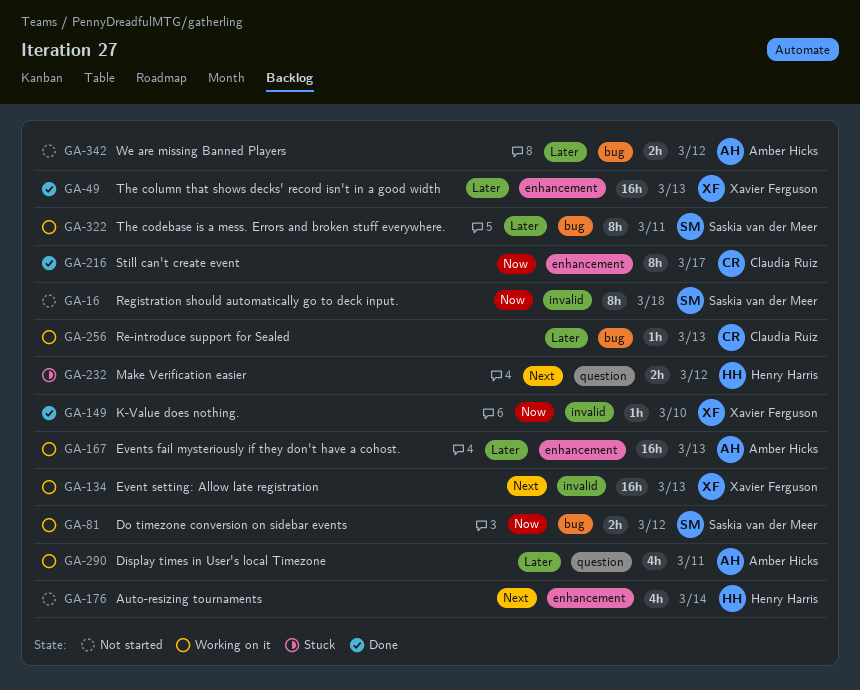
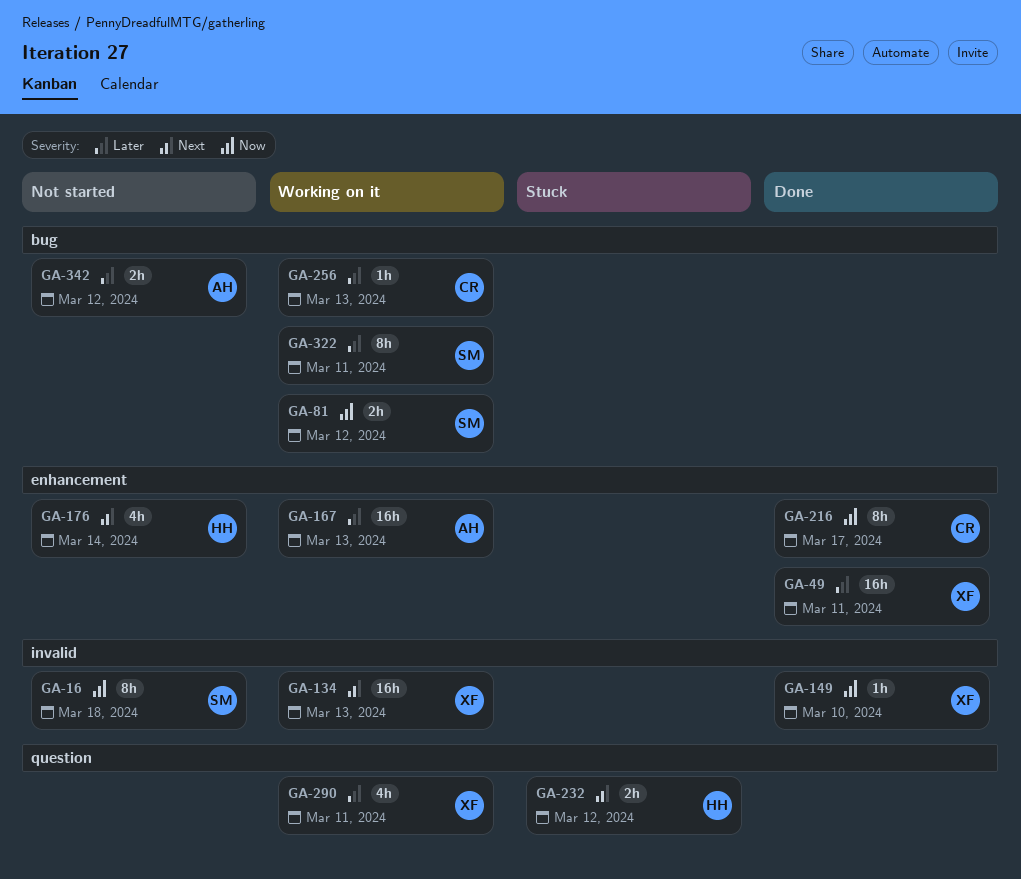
GA-49, due: Mar 13 -> Mar 11
GA-290, owner: Amber Hicks -> Xavier Ferguson

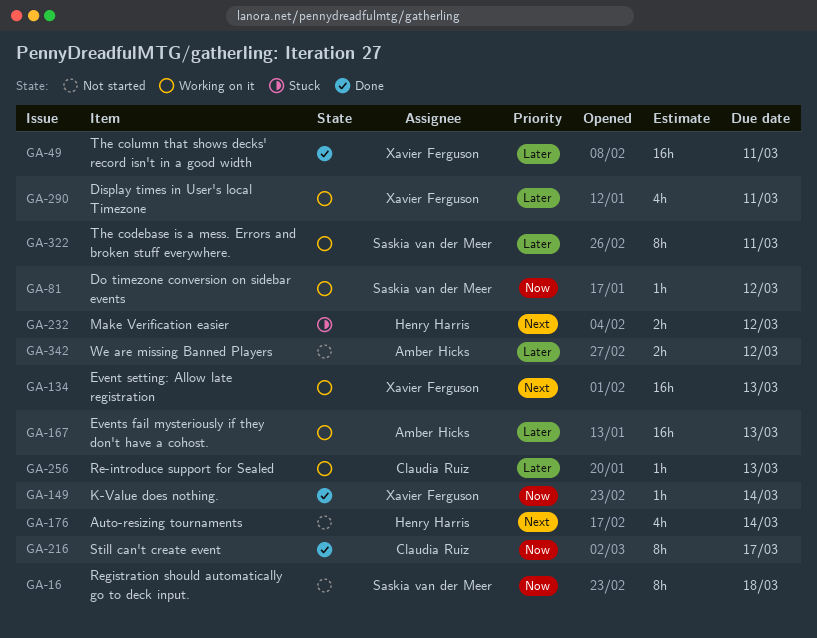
GA-81, estimate: 2h -> 1h
GA-149, due: Mar 10 -> Mar 14

